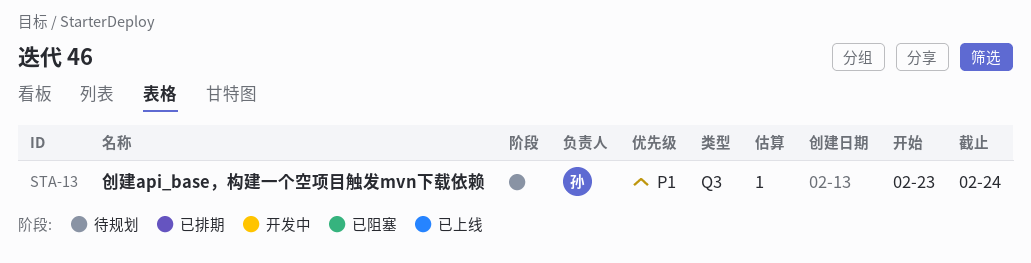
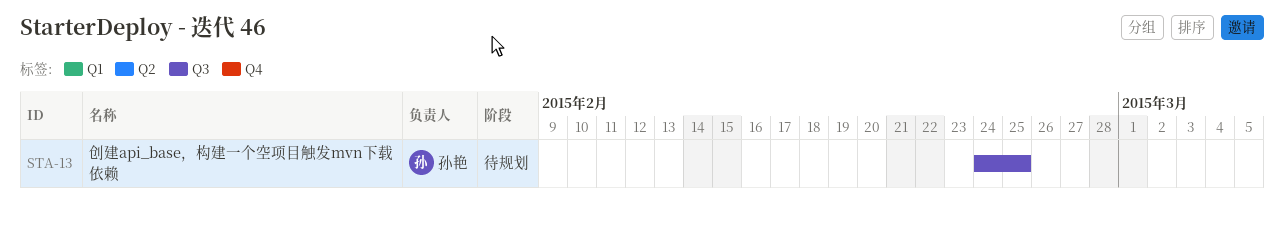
STA-13, start: Feb 23 -> Feb 24
STA-13, due: Feb 24 -> Feb 25

